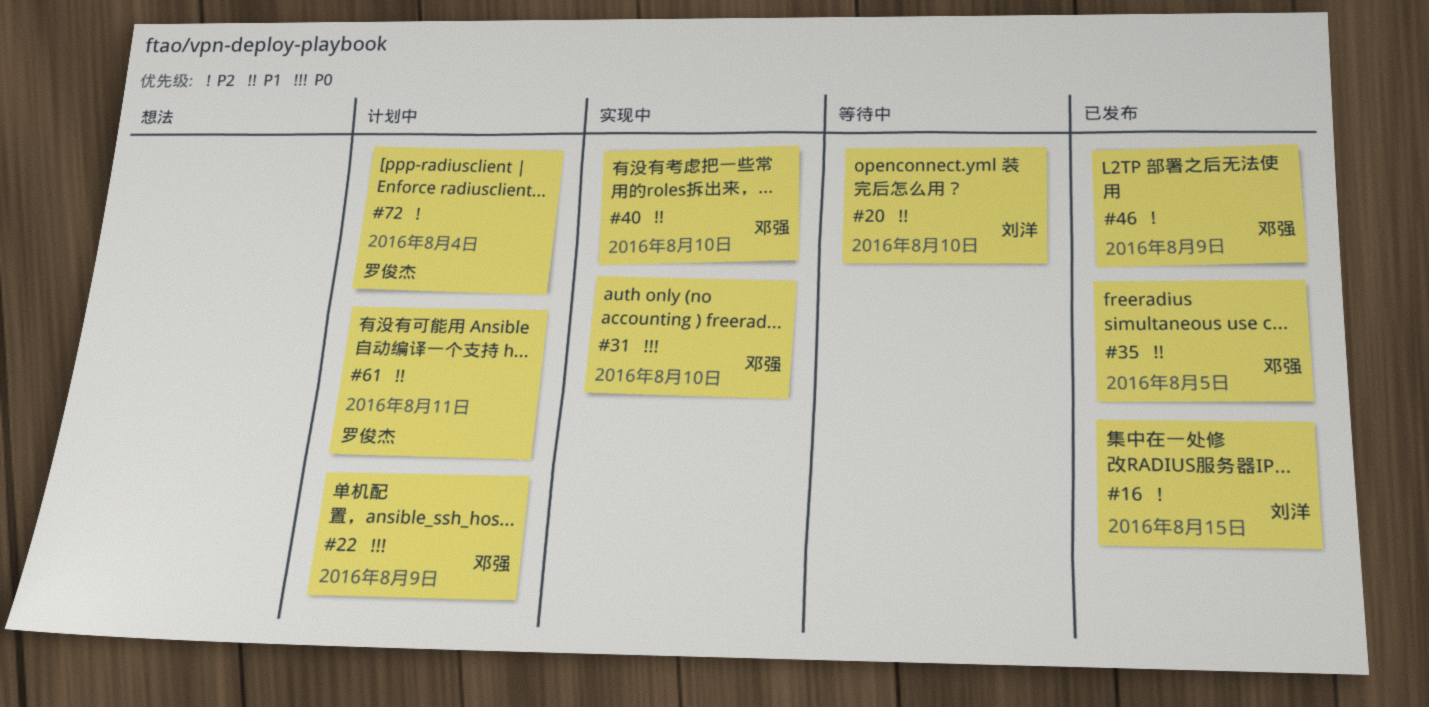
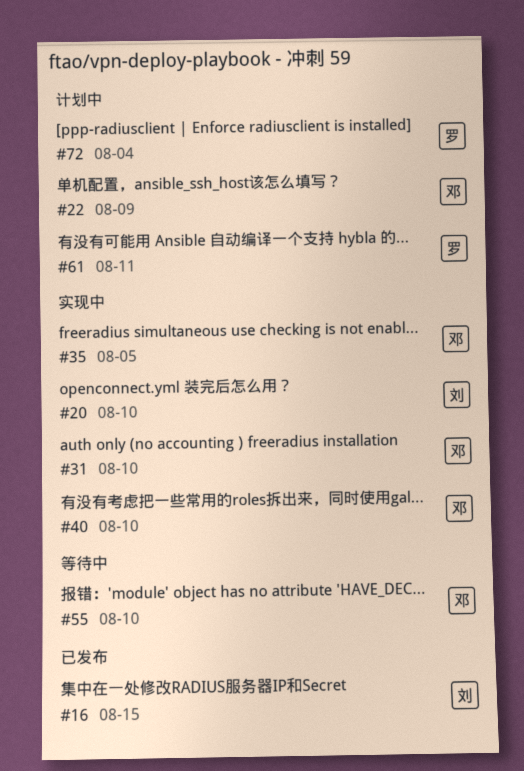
#20, status: 等待中 -> 实现中
#35, status: 已发布 -> 实现中
#46: present -> none
#55: none -> present

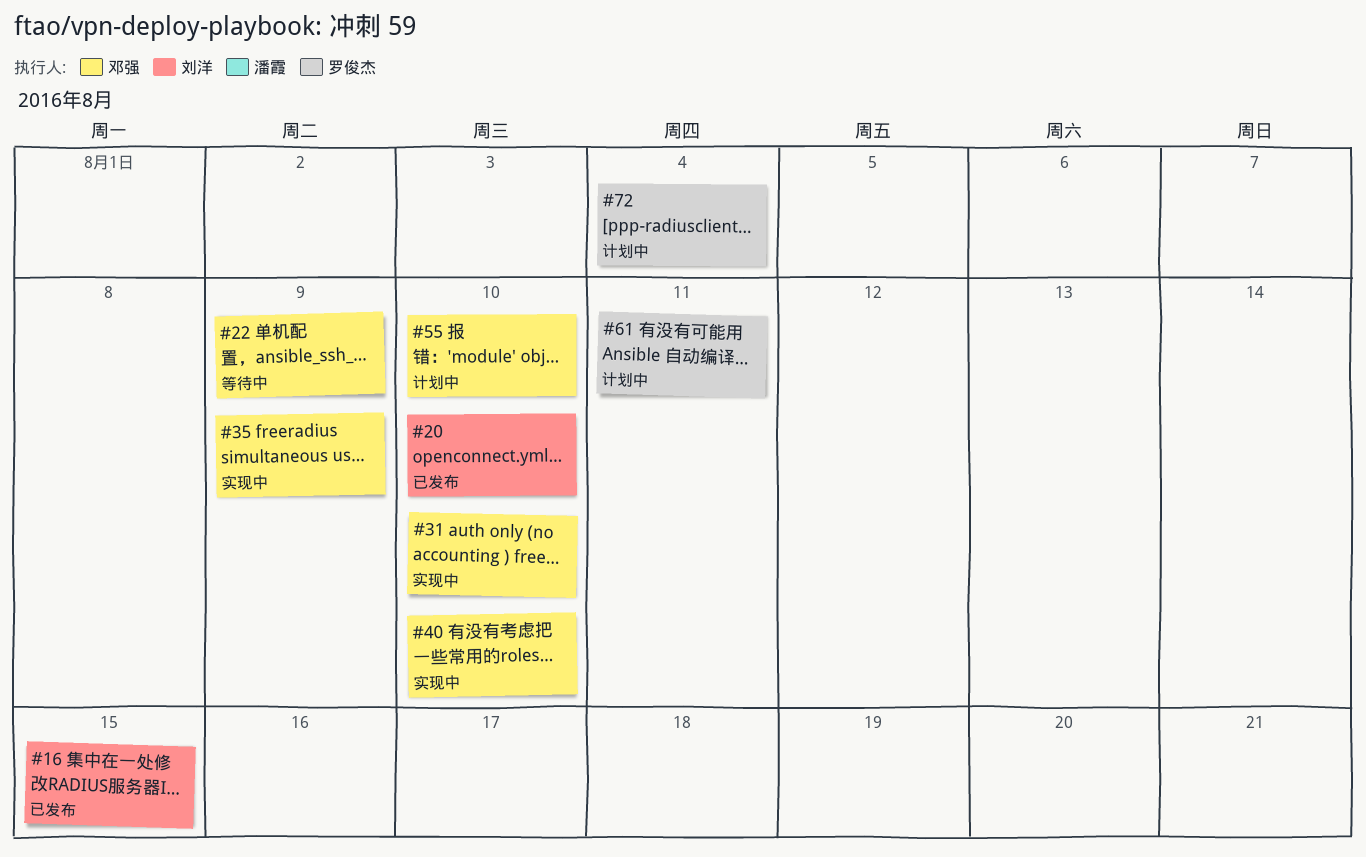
#20, status: 实现中 -> 已发布
#22, status: 计划中 -> 等待中
#35, due: Aug 5 -> Aug 9
#55, status: 等待中 -> 计划中

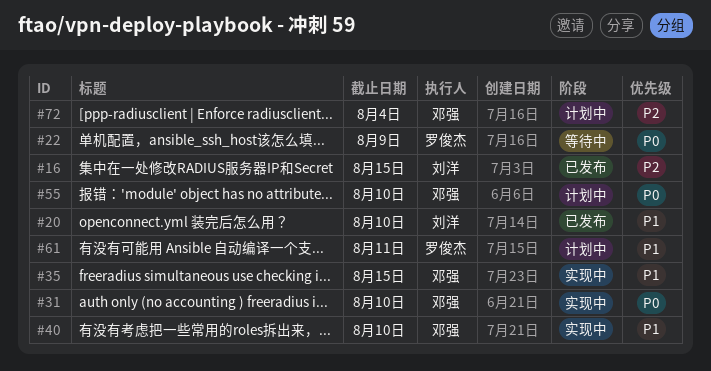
#22, owner: 邓强 -> 罗俊杰
#35, due: Aug 9 -> Aug 15
#72, owner: 罗俊杰 -> 邓强

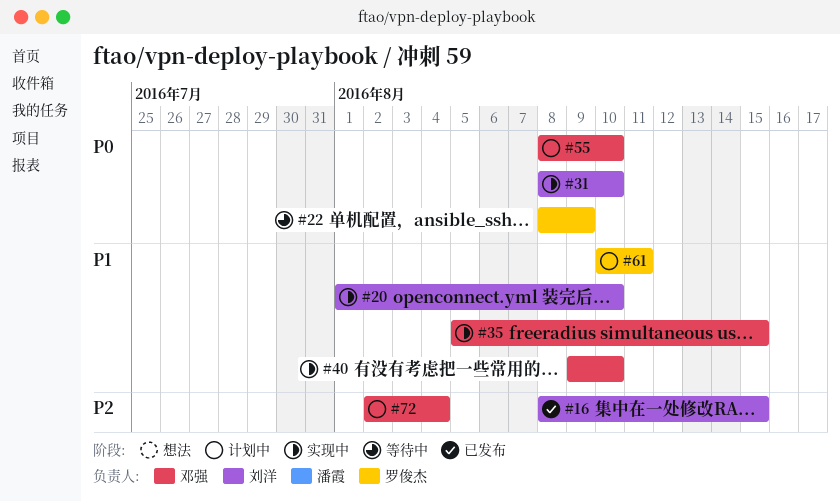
#20, status: 已发布 -> 实现中
#31, owner: 邓强 -> 刘洋

